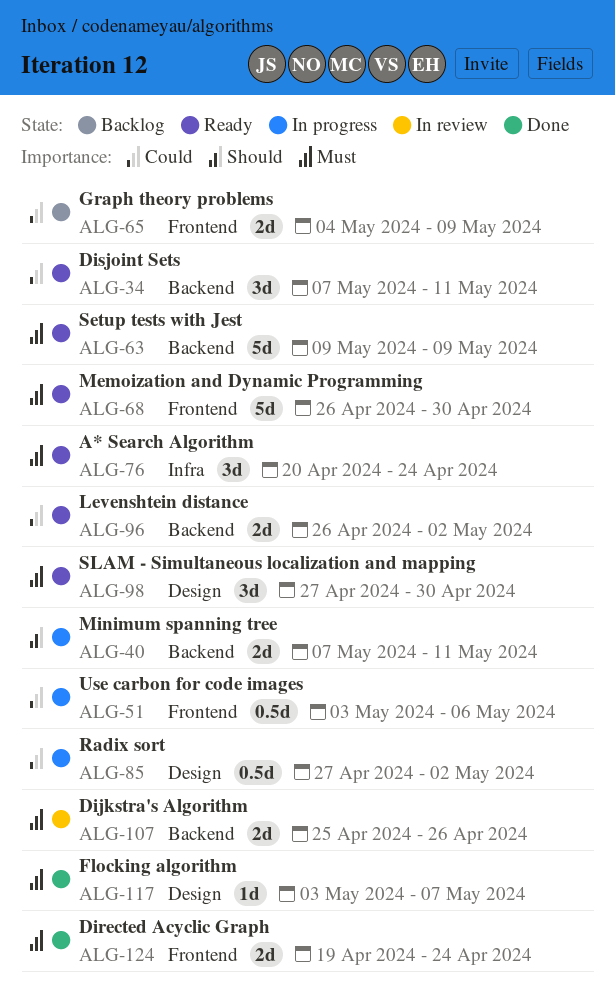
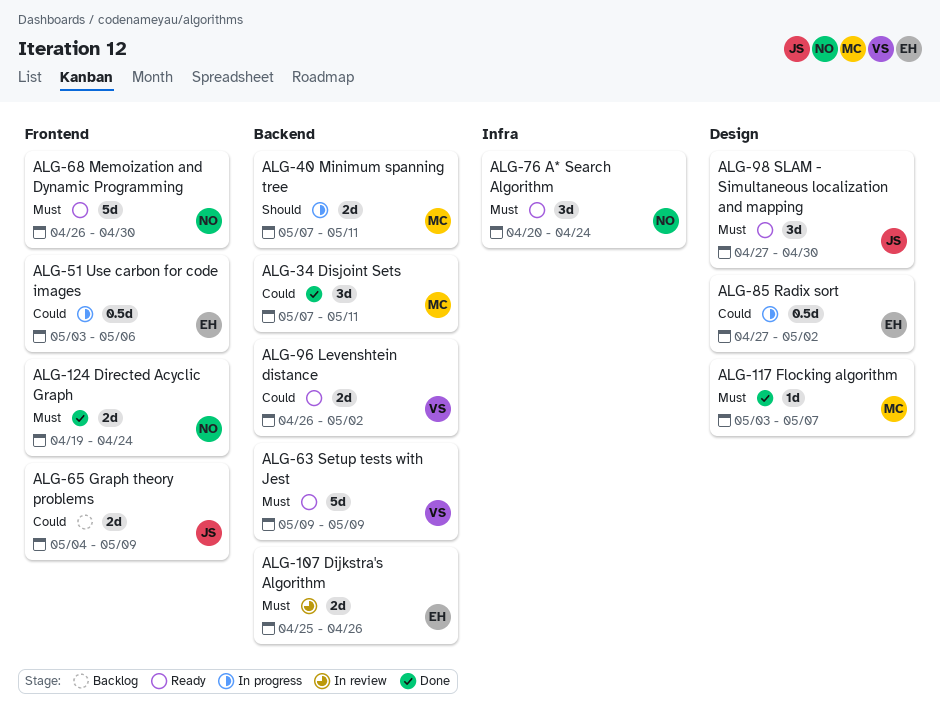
ALG-34, status: Ready -> Done

